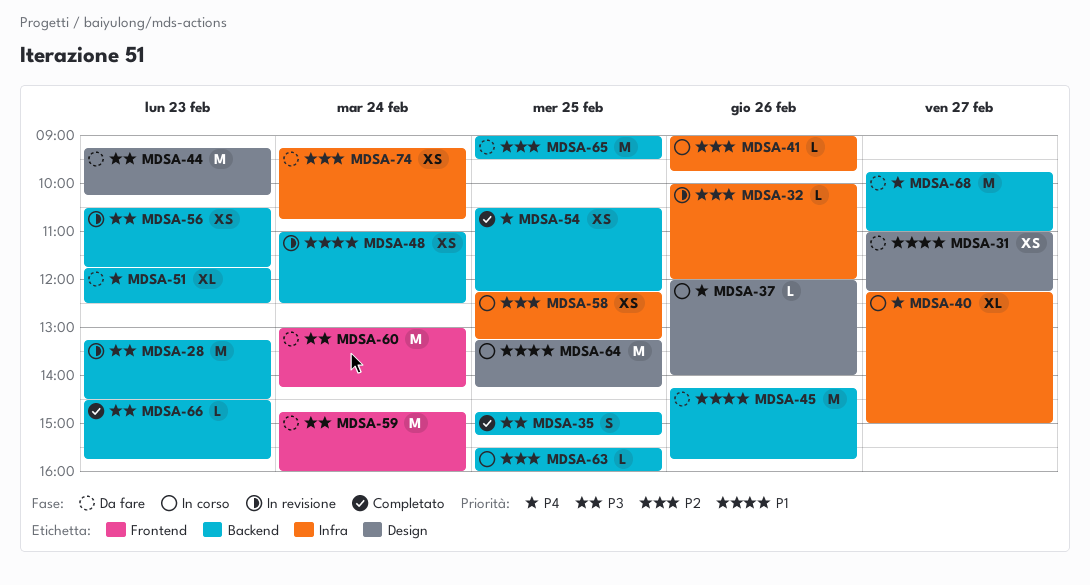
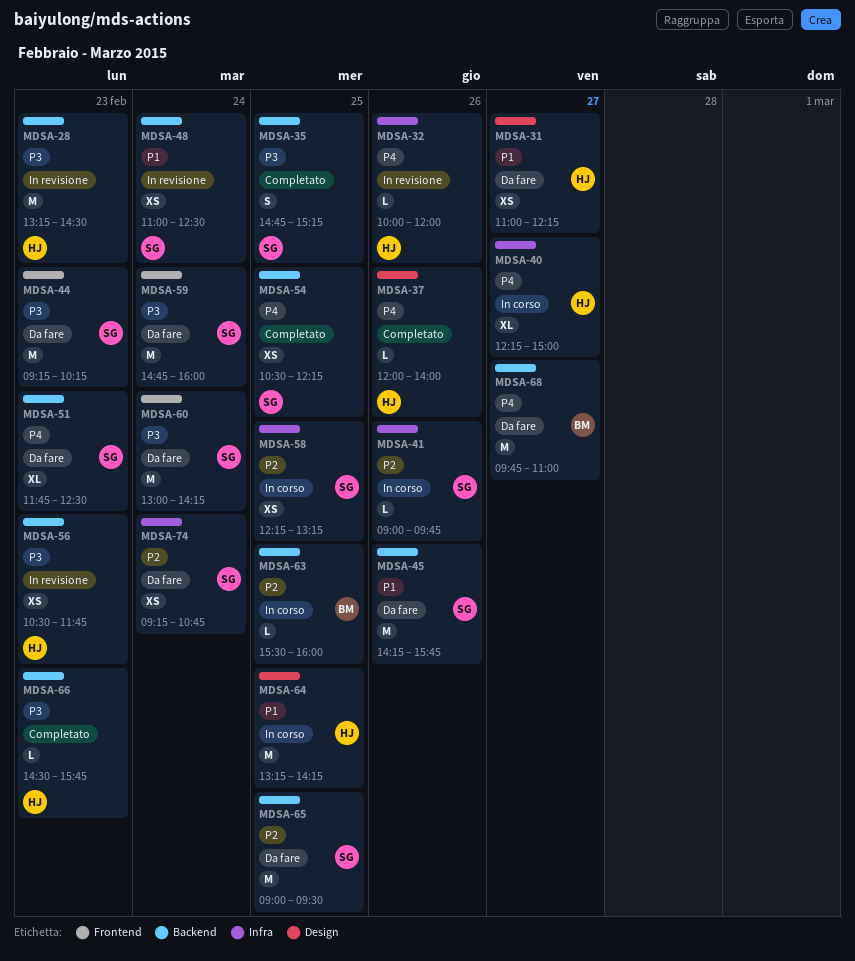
MDSA-32, priority: P2 -> P4
MDSA-37, status: In corso -> Completato
MDSA-44, label: Design -> Frontend

